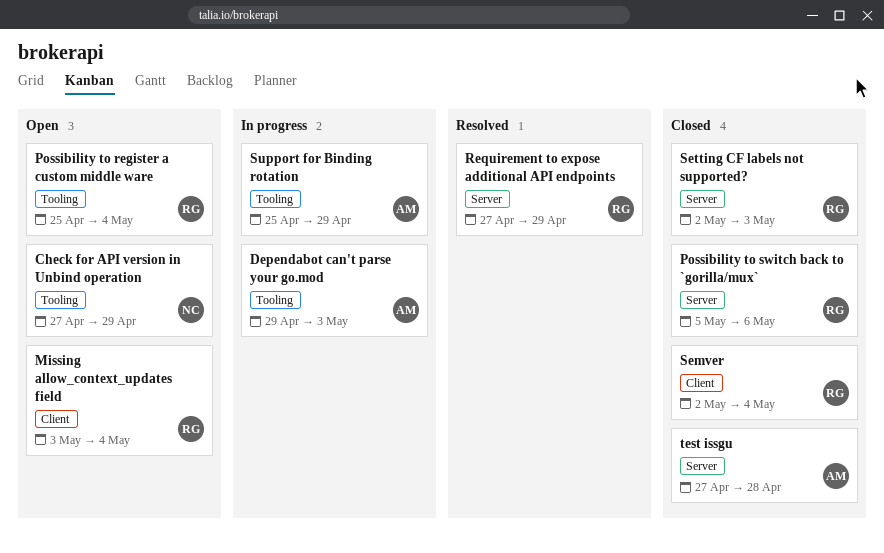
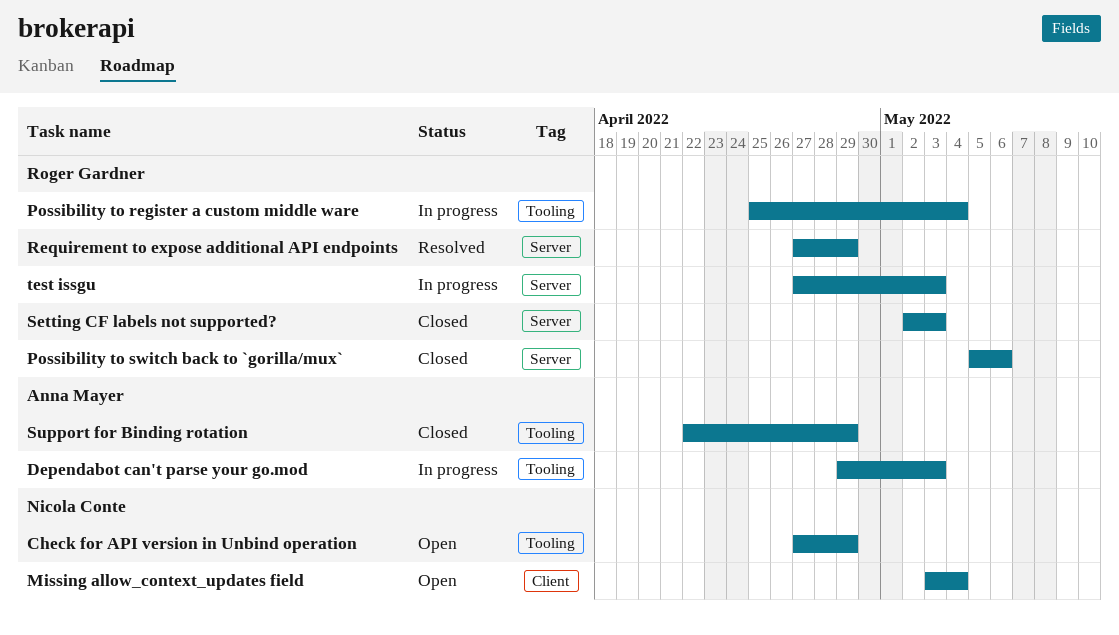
Missing allow_context_updates field, owner: Roger Gardner -> Nicola Conte
Possibility to register a custom middle ware, status: Open -> In progress
Semver: present -> none
Support for Binding rotation, status: In progress -> Closed
Support for Binding rotation, start: Apr 25 -> Apr 22
test issgu, status: Closed -> In progress
test issgu, owner: Anna Mayer -> Roger Gardner
test issgu, due: Apr 28 -> May 3

